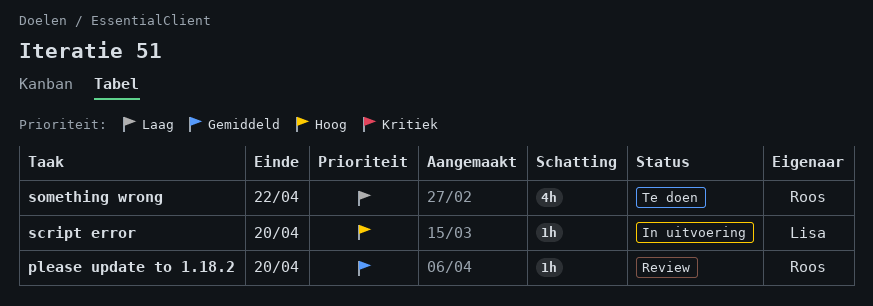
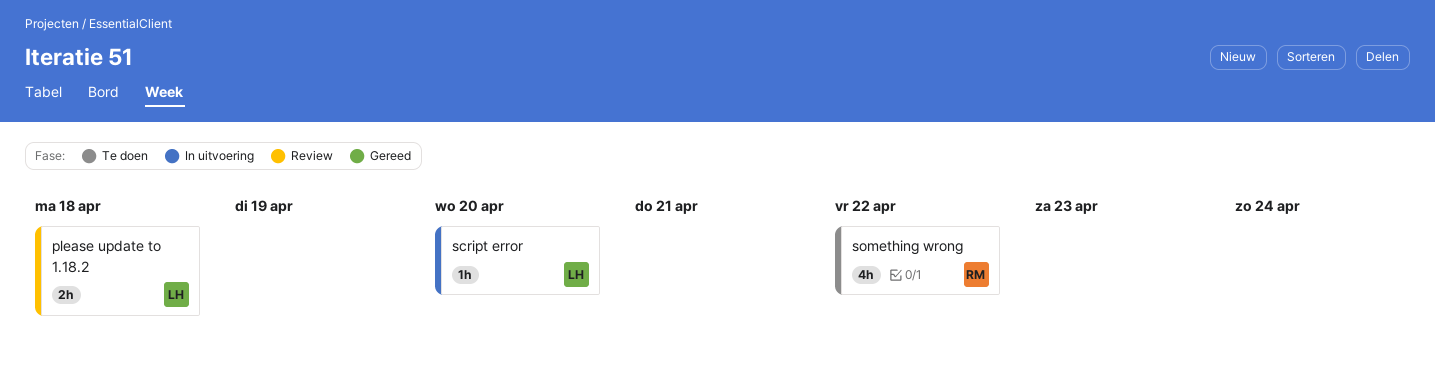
please update to 1.18.2, owner: Roos -> Lisa
please update to 1.18.2, estimate: 1h -> 2h
please update to 1.18.2, due: Apr 20 -> Apr 18

